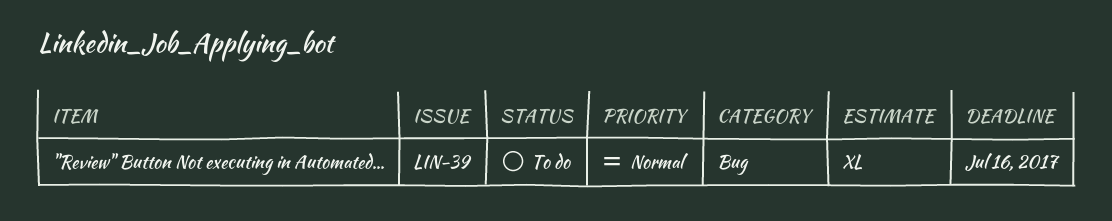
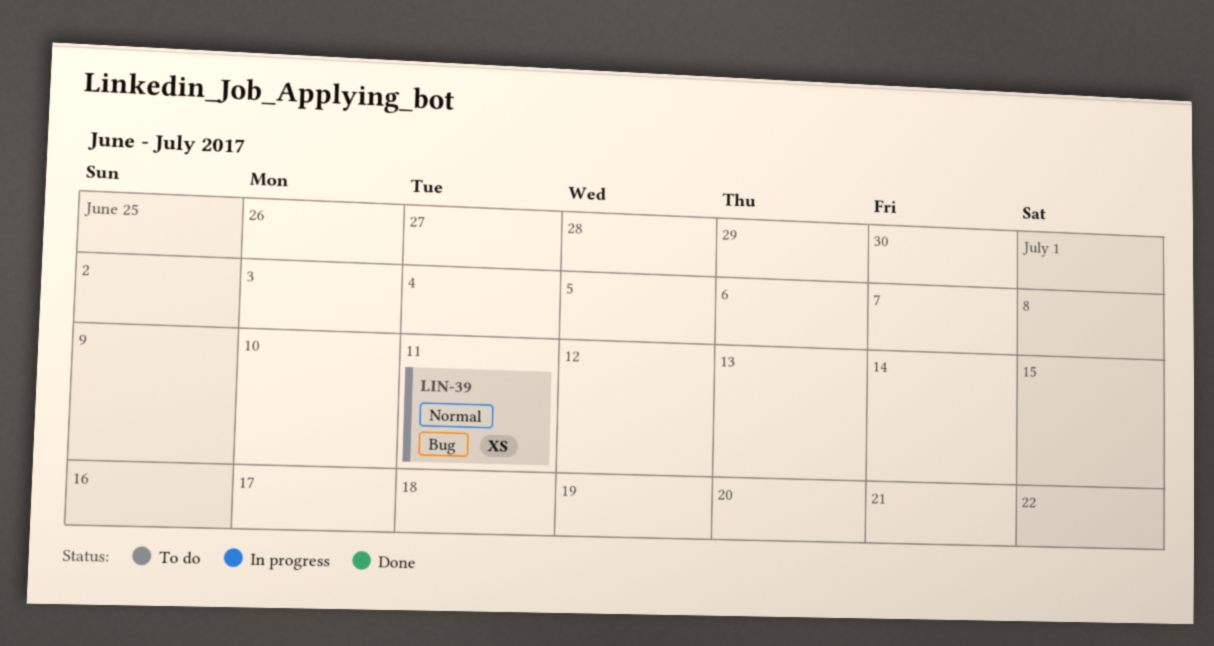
LIN-39, estimate: XL -> XS
LIN-39, due: Jul 16 -> Jul 11

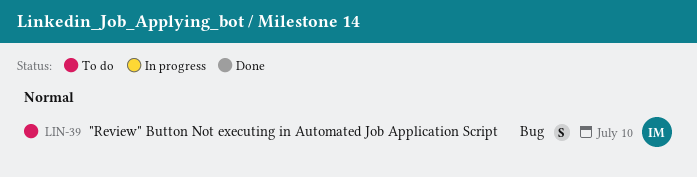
LIN-39, estimate: XS -> S
LIN-39, due: Jul 11 -> Jul 10

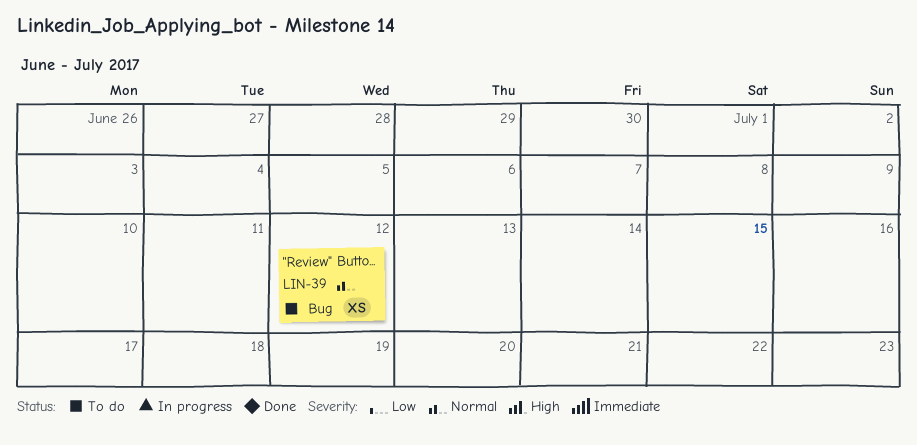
LIN-39, estimate: S -> XS
LIN-39, due: Jul 10 -> Jul 12

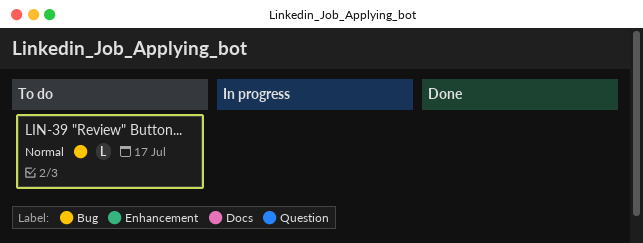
LIN-39, estimate: XS -> L
LIN-39, due: Jul 12 -> Jul 17

